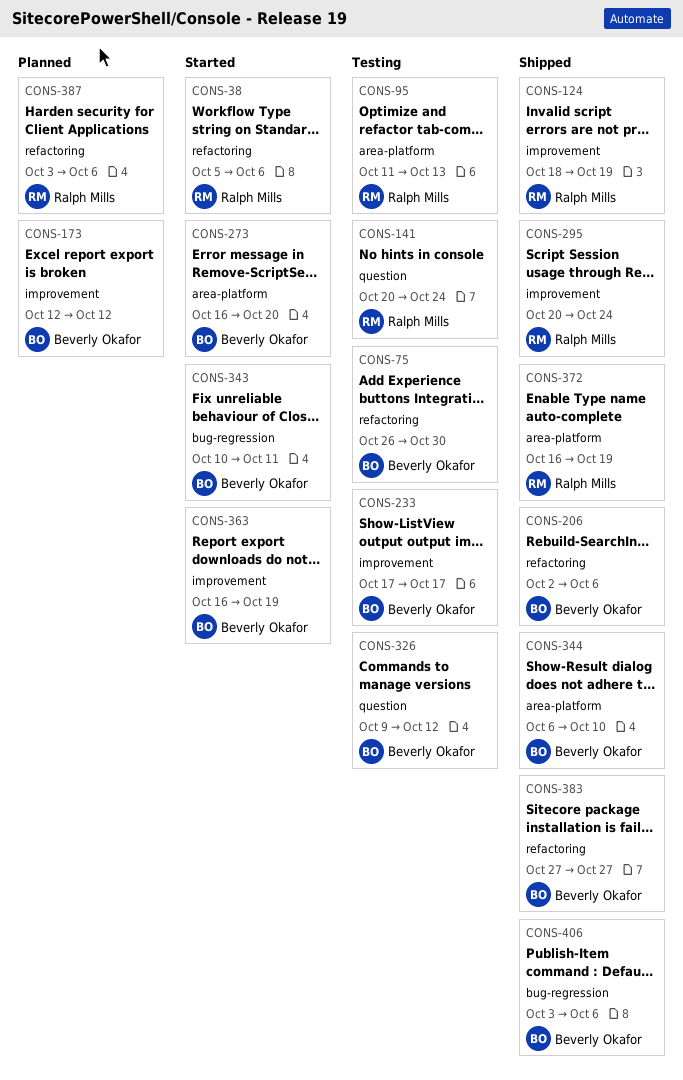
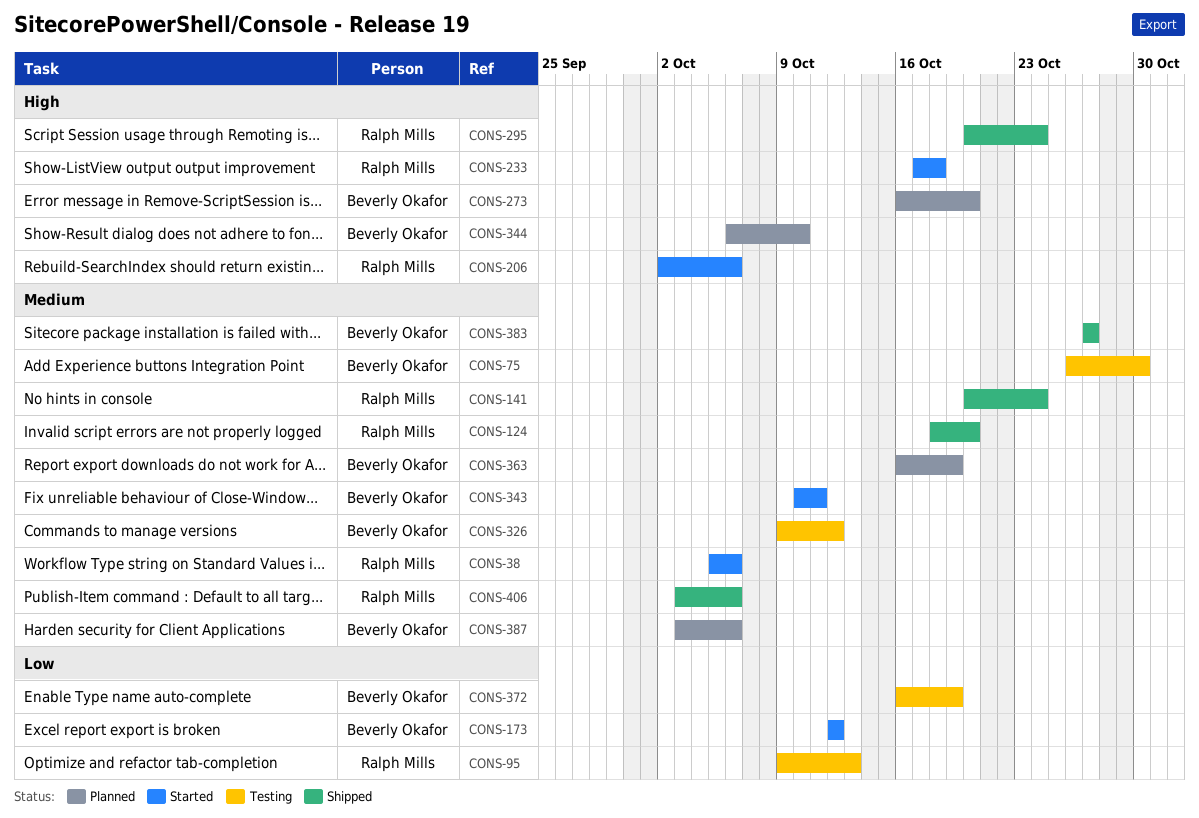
CONS-95, start: Oct 11 -> Oct 9
CONS-124, due: Oct 19 -> Oct 20
CONS-141, status: Testing -> Shipped
CONS-173, status: Planned -> Started
CONS-206, status: Shipped -> Started
CONS-206, owner: Beverly Okafor -> Ralph Mills
CONS-233, status: Testing -> Started
CONS-233, owner: Beverly Okafor -> Ralph Mills
CONS-233, due: Oct 17 -> Oct 18
CONS-273, status: Started -> Planned
CONS-344, status: Shipped -> Planned
CONS-363, status: Started -> Planned
CONS-372, status: Shipped -> Testing
CONS-372, owner: Ralph Mills -> Beverly Okafor
CONS-387, owner: Ralph Mills -> Beverly Okafor
CONS-406, owner: Beverly Okafor -> Ralph Mills

